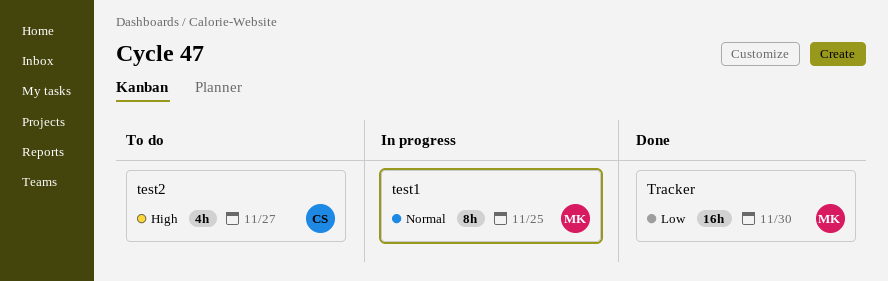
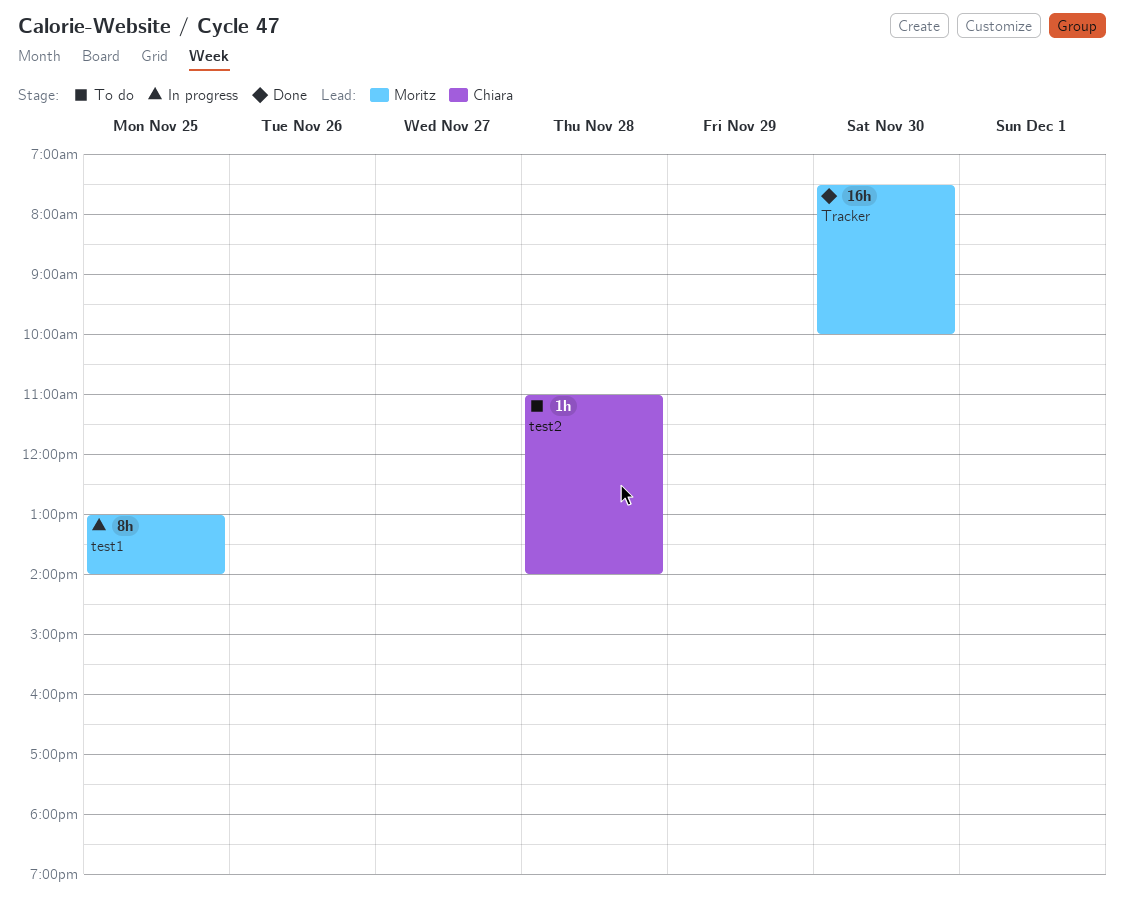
test2, estimate: 4h -> 1h
test2, day: Nov 27 -> Nov 28

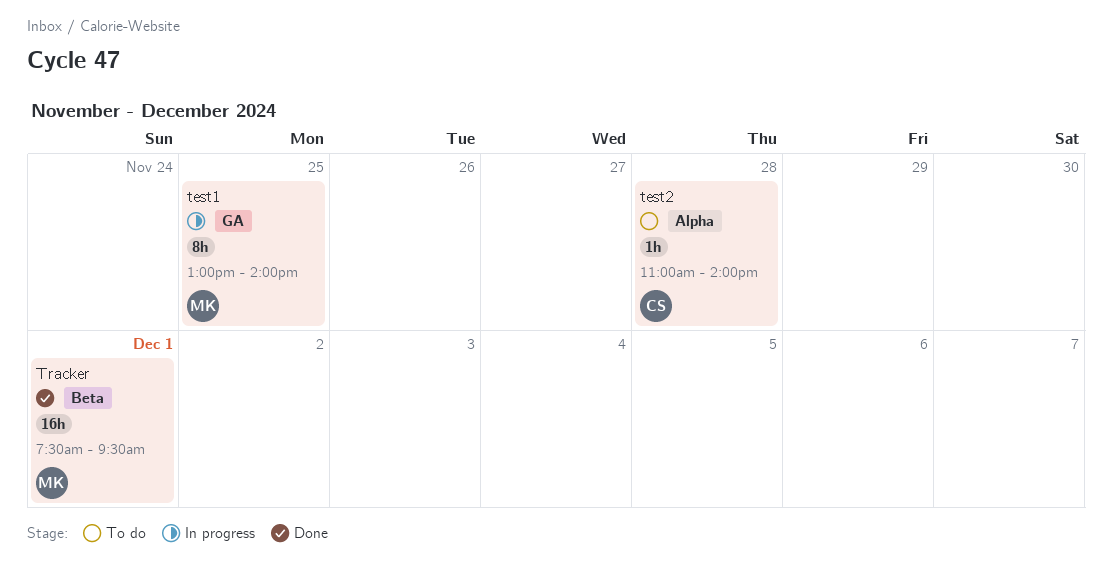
Tracker, day: Nov 30 -> Dec 1
Tracker, ends: 10:00 -> 09:30

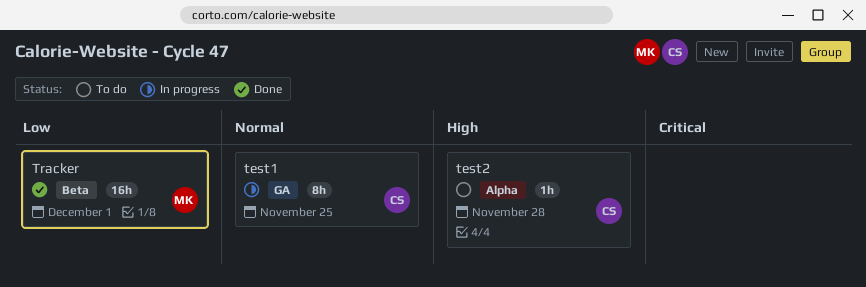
test1, owner: MK -> CS

